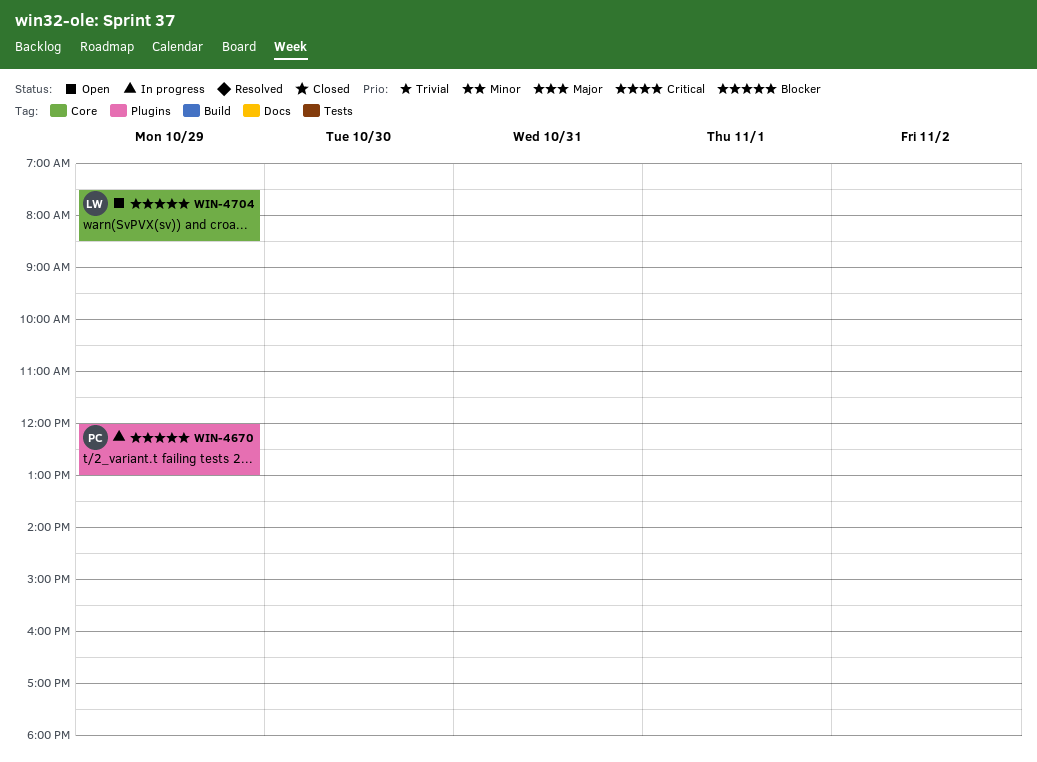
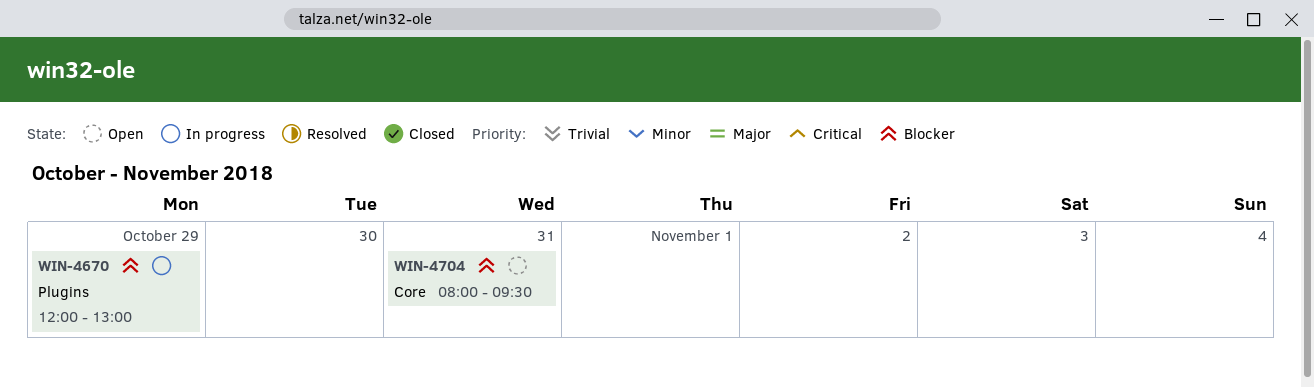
WIN-4704, day: Oct 29 -> Oct 31
WIN-4704, begins: 07:30 -> 08:00
WIN-4704, ends: 08:30 -> 09:30

